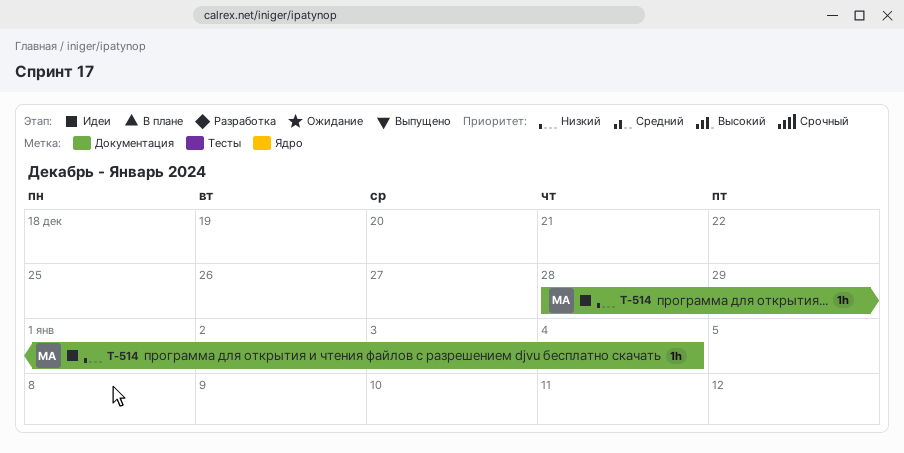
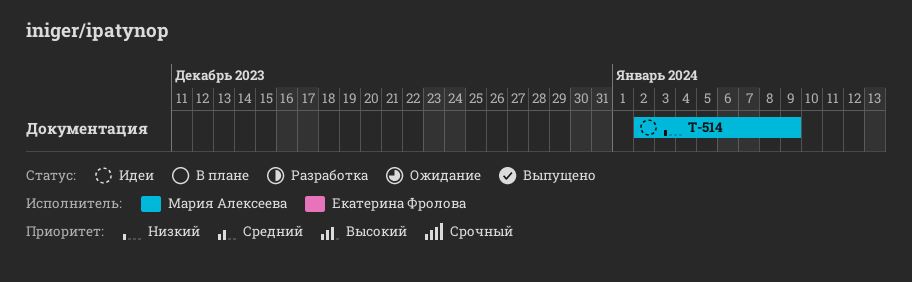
T-514, start: Dec 28 -> Jan 2
T-514, due: Jan 4 -> Jan 9

